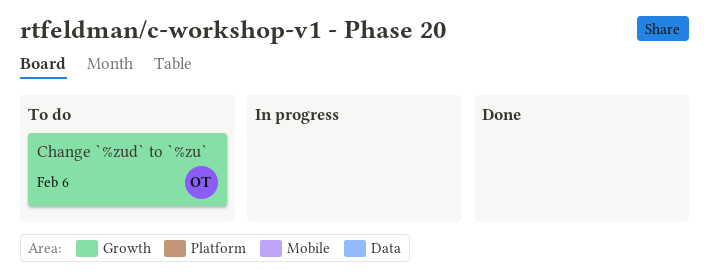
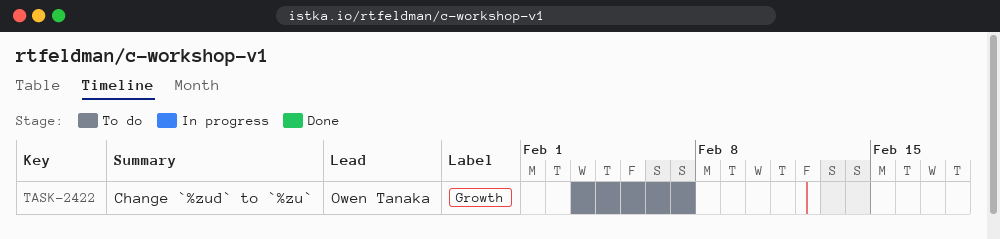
Change `%zud` to `%zu`, due: Feb 6 -> Feb 7

